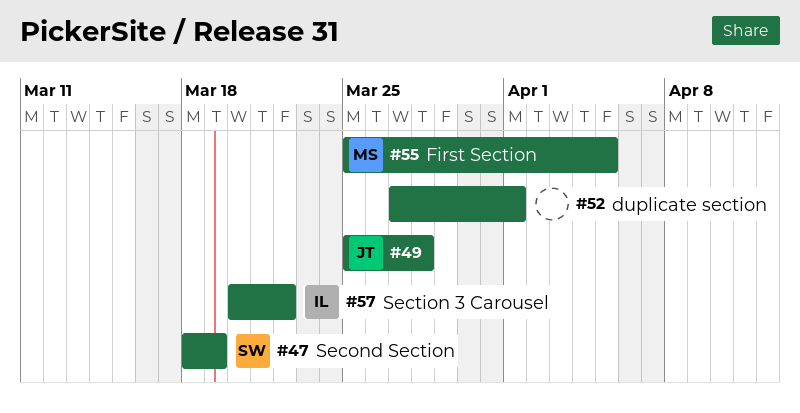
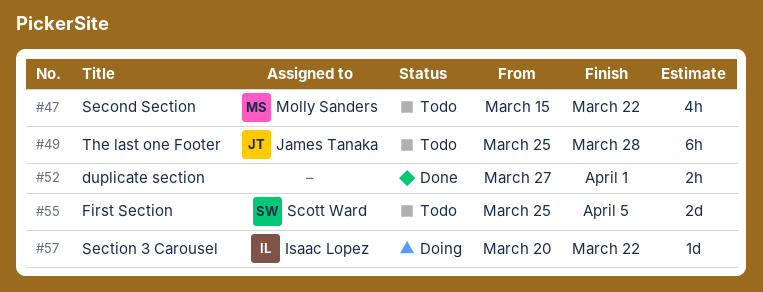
#47, owner: Scott Ward -> Molly Sanders
#47, start: Mar 18 -> Mar 15
#47, due: Mar 19 -> Mar 22
#55, owner: Molly Sanders -> Scott Ward

